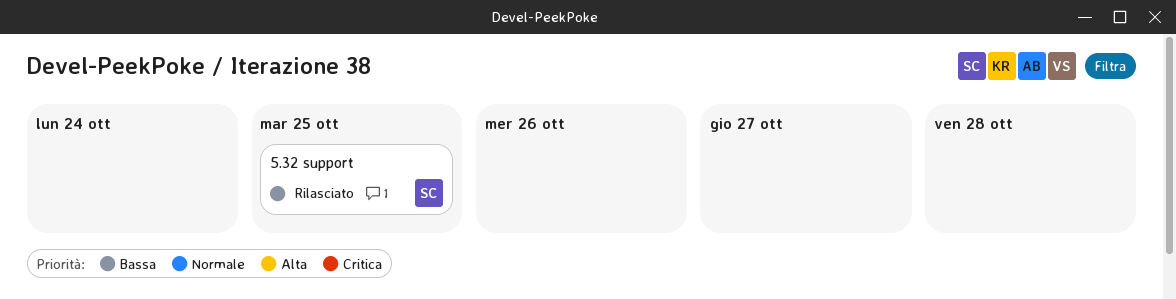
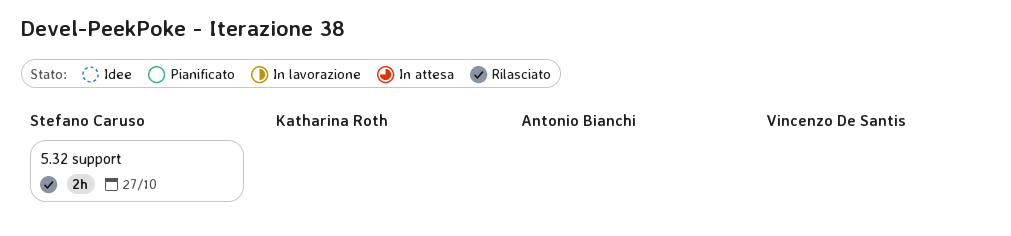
5.32 support, due: Oct 25 -> Oct 27

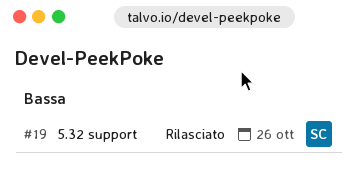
5.32 support, due: Oct 27 -> Oct 26

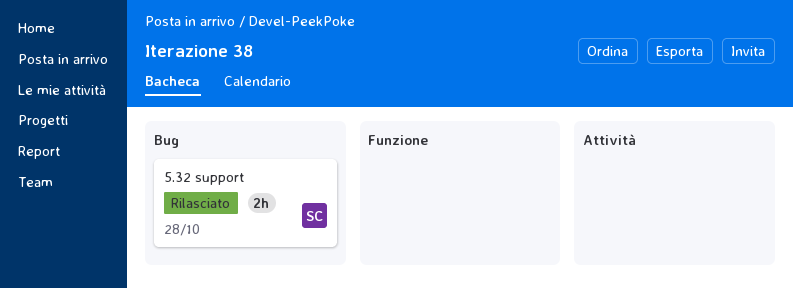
5.32 support, due: Oct 26 -> Oct 28

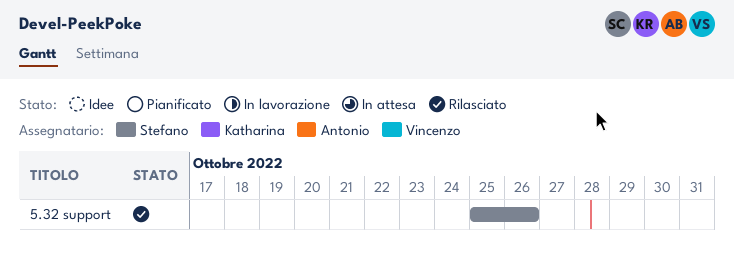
5.32 support, due: Oct 28 -> Oct 26

